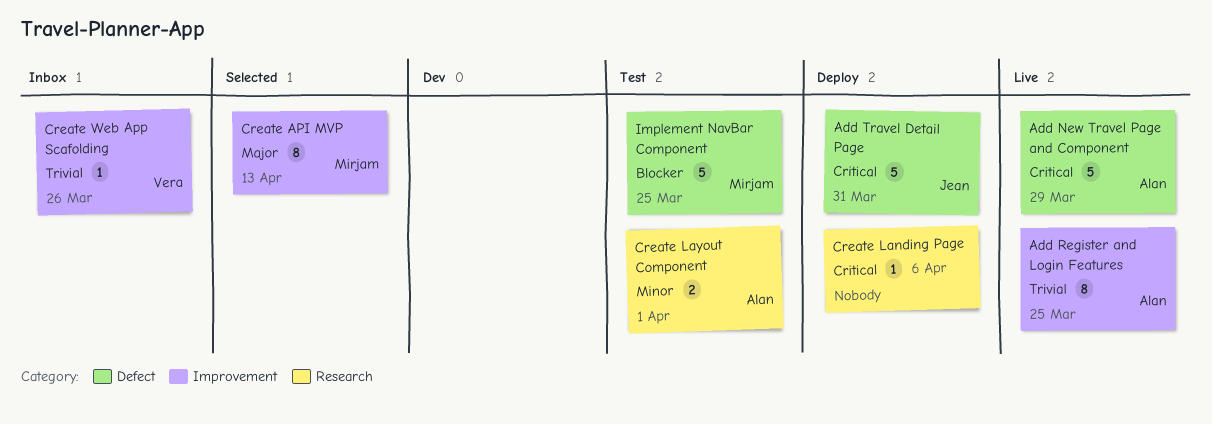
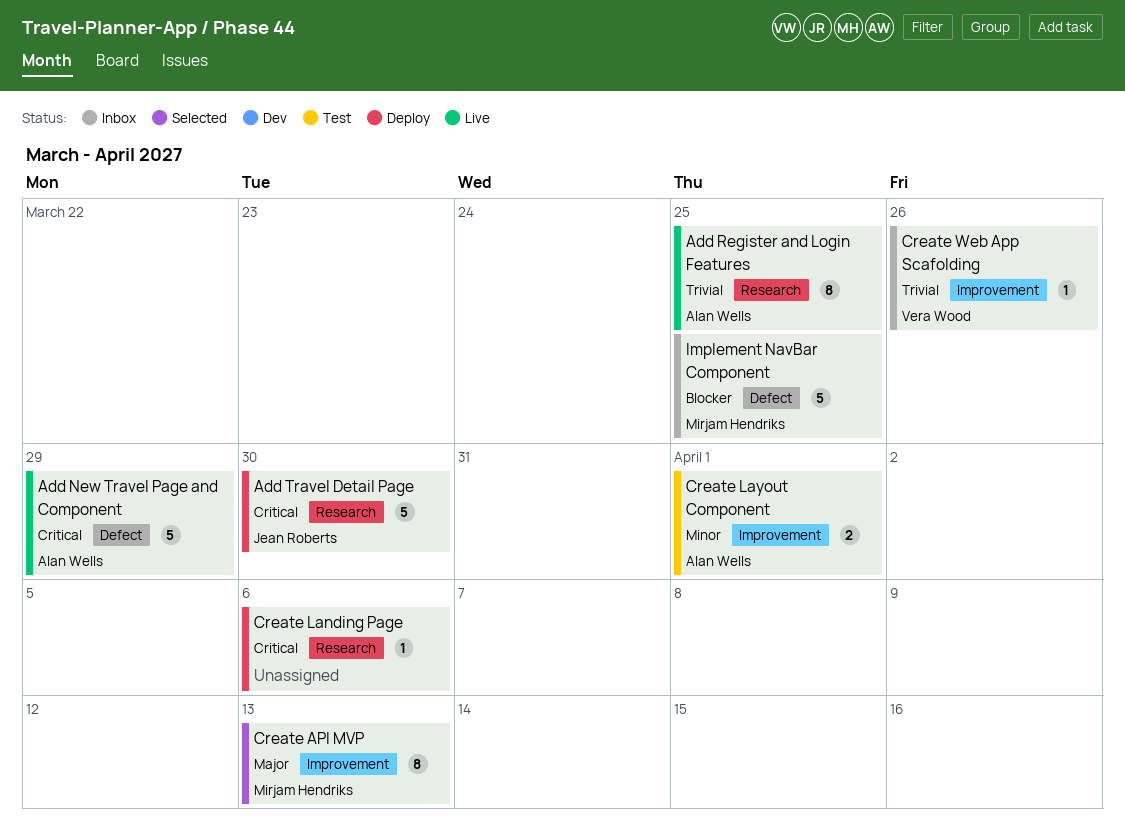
Add Register and Login Features, label: Improvement -> Research
Add Travel Detail Page, label: Defect -> Research
Add Travel Detail Page, due: Mar 31 -> Mar 30
Create Layout Component, label: Research -> Improvement
Implement NavBar Component, status: Test -> Inbox

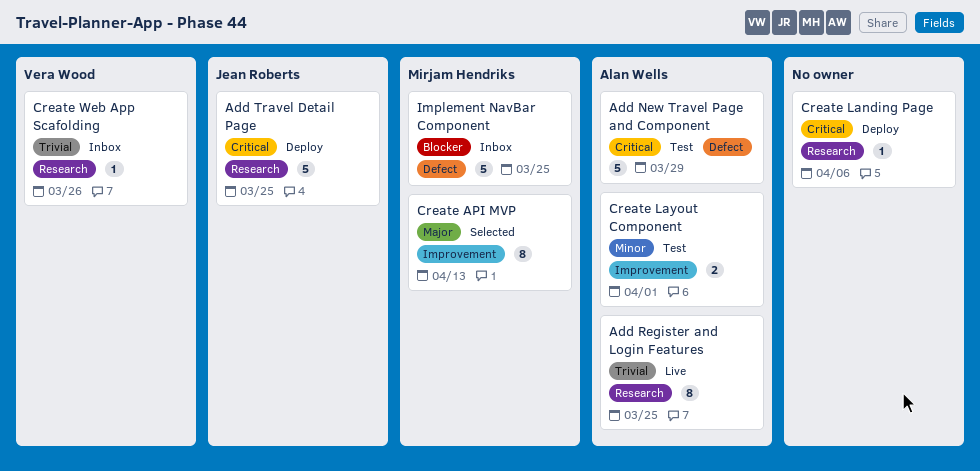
Add New Travel Page and Component, status: Live -> Test
Add Travel Detail Page, due: Mar 30 -> Mar 25
Create Web App Scafolding, label: Improvement -> Research

